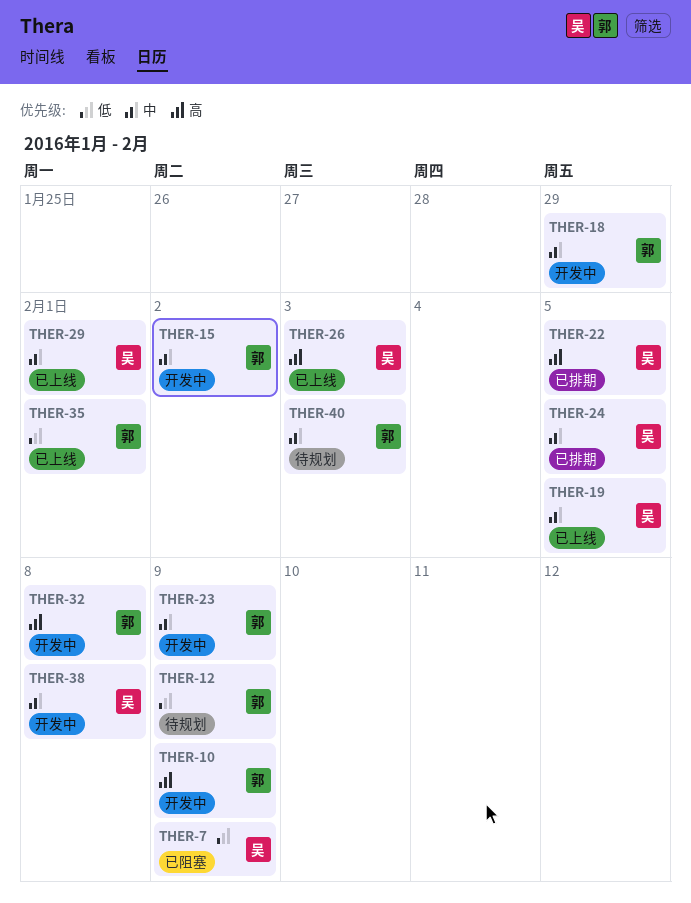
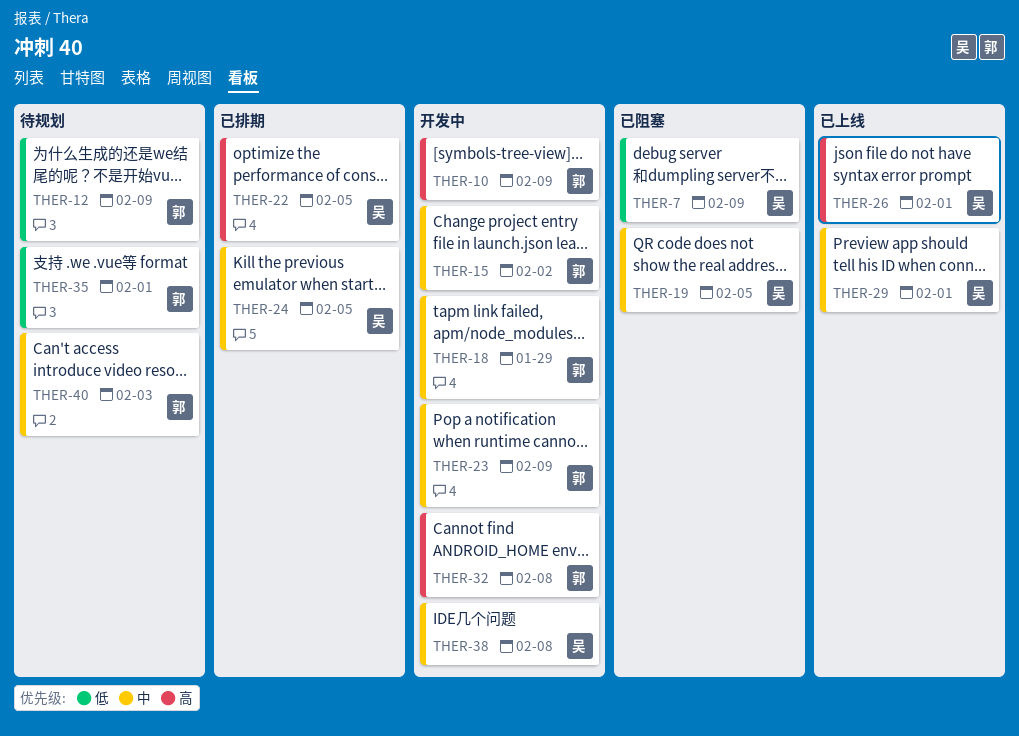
THER-19, status: 已上线 -> 已阻塞
THER-26, due: Feb 3 -> Feb 1
THER-35, status: 已上线 -> 待规划

